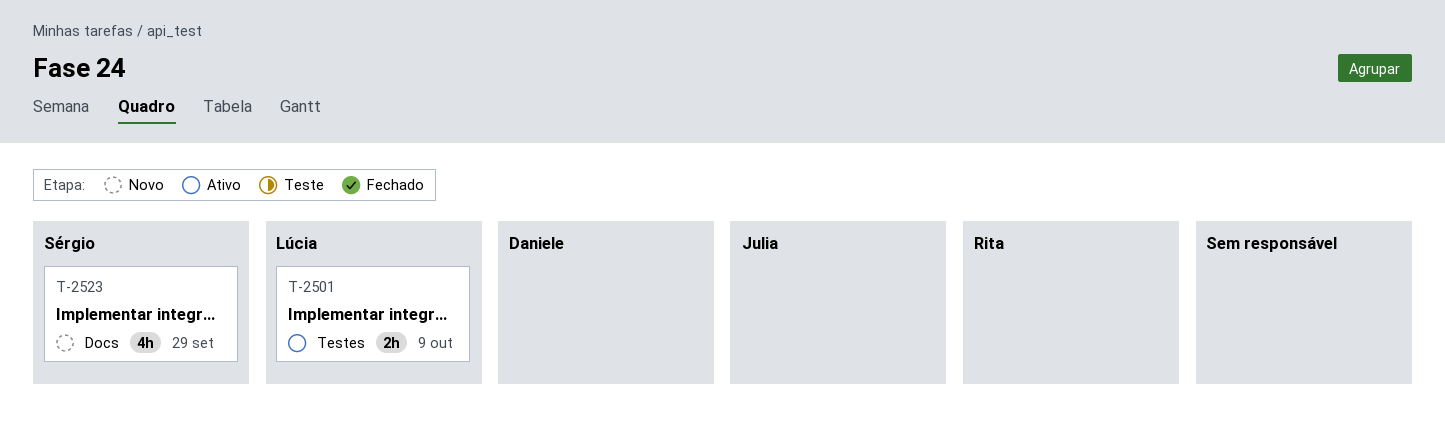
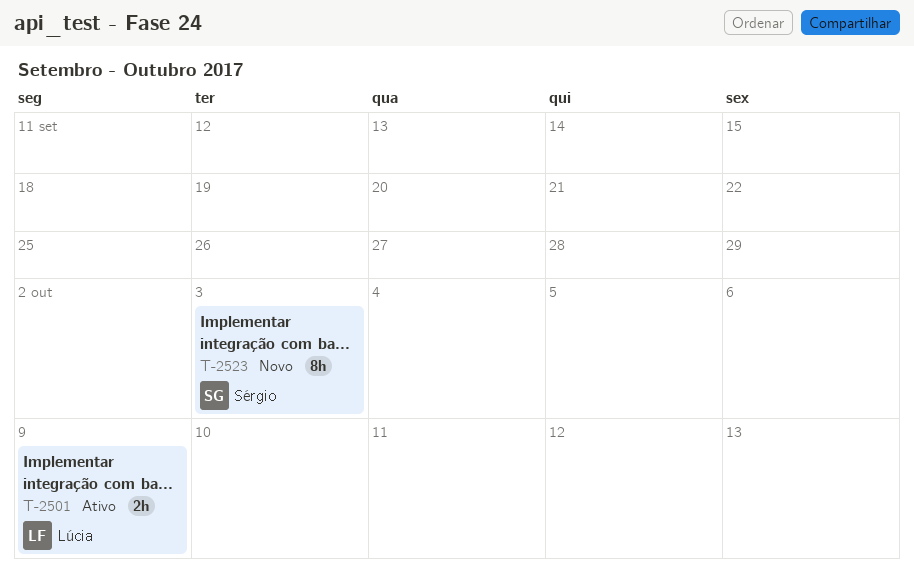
T-2523, estimate: 4h -> 8h
T-2523, due: Sep 29 -> Oct 3

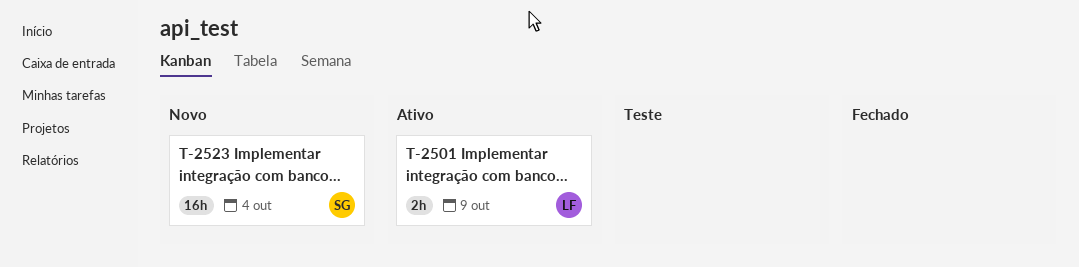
T-2523, estimate: 8h -> 16h
T-2523, due: Oct 3 -> Oct 4

